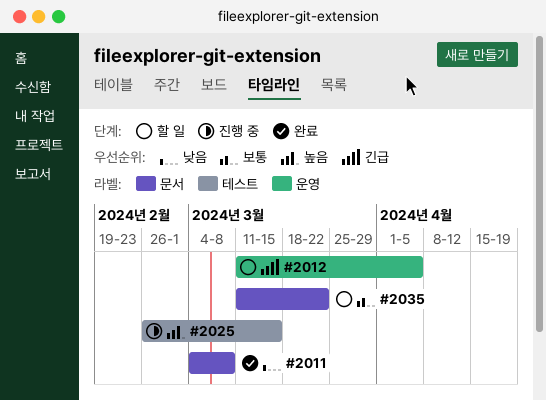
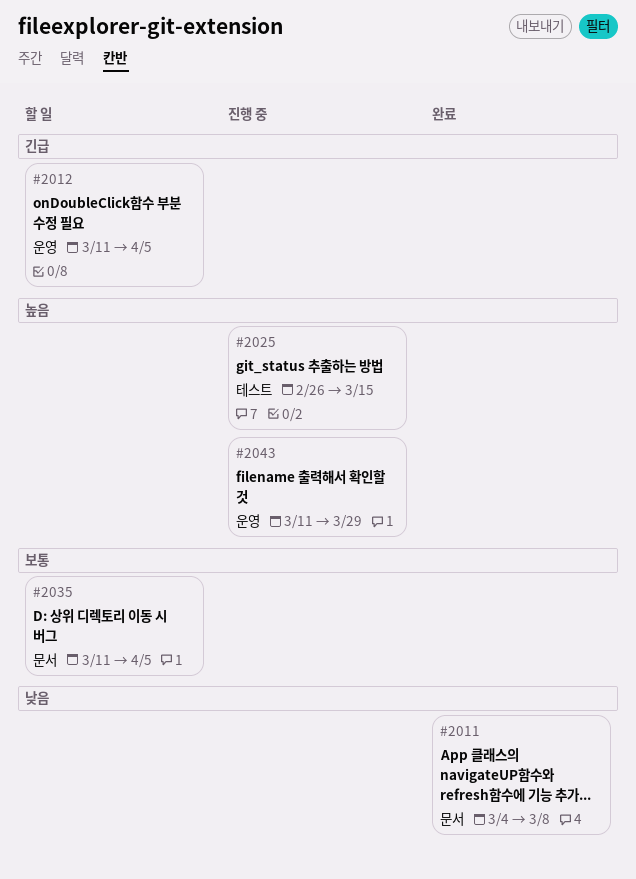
#2035, due: Mar 22 -> Apr 5
#2043: none -> present

